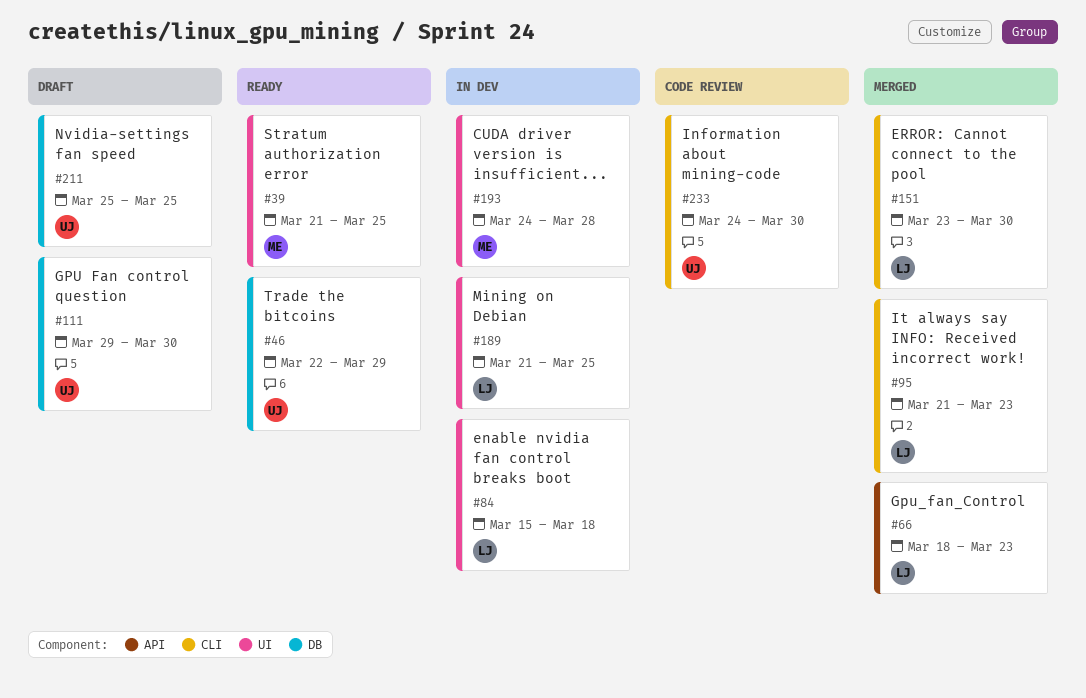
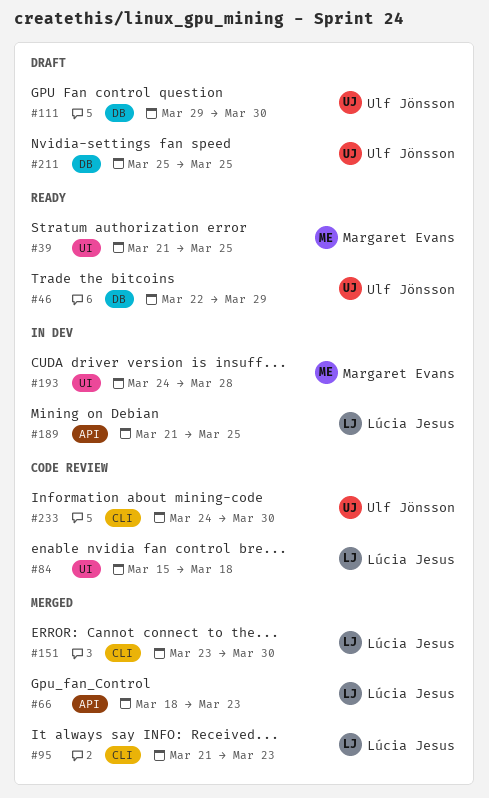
#84, status: In dev -> Code review
#189, label: UI -> API

